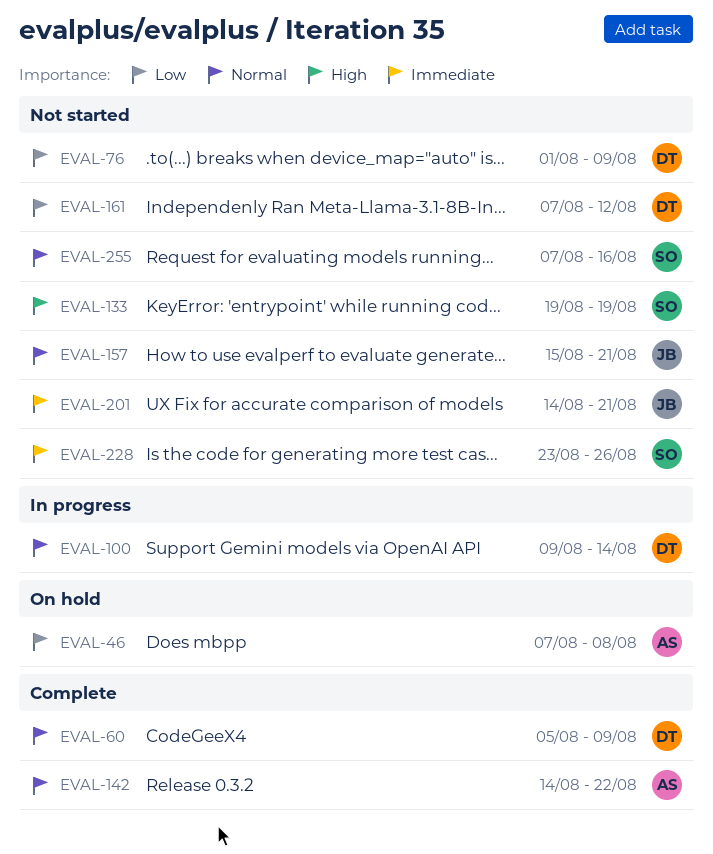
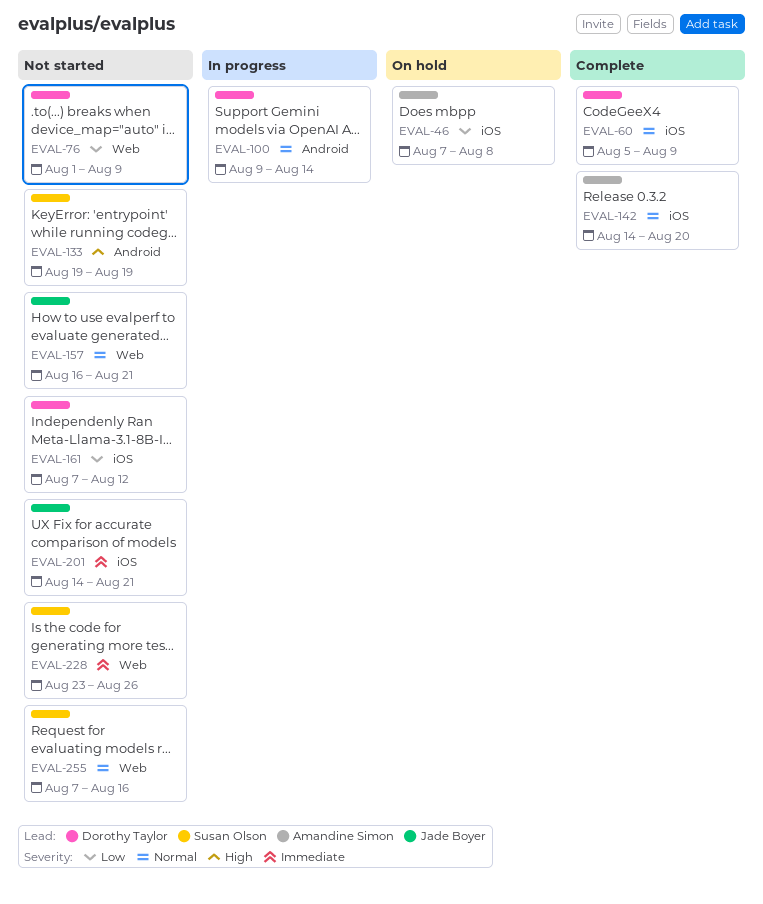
EVAL-142, due: Aug 22 -> Aug 20
EVAL-157, start: Aug 15 -> Aug 16

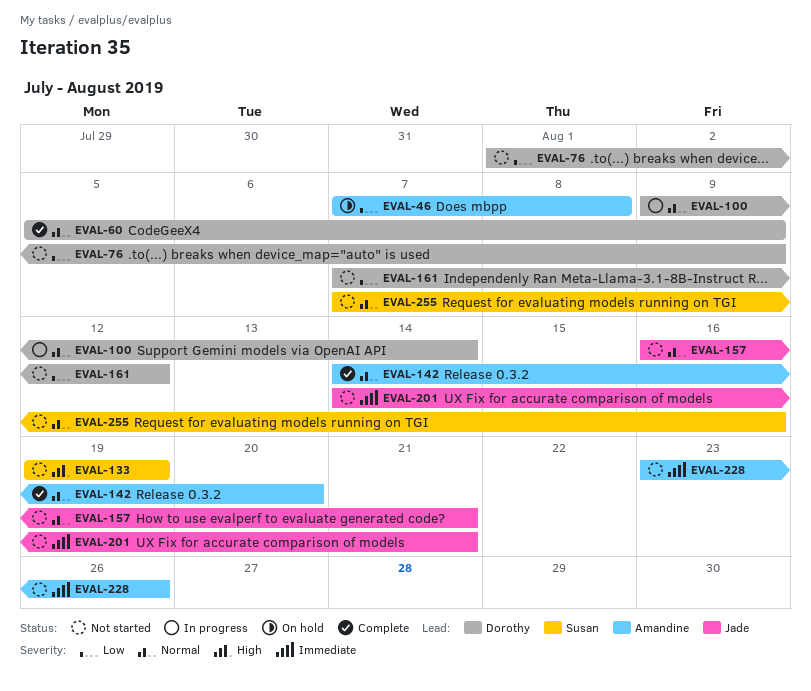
EVAL-228, owner: Susan Olson -> Amandine Simon

